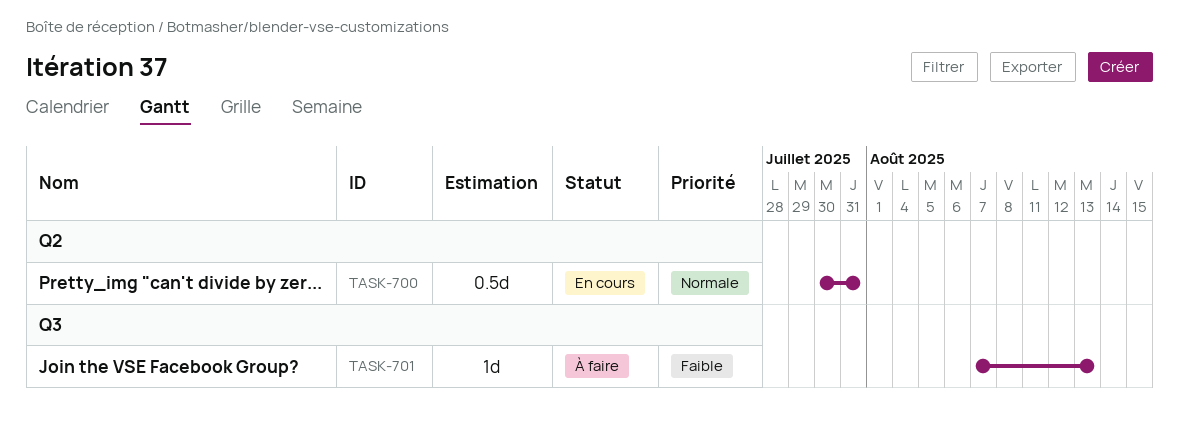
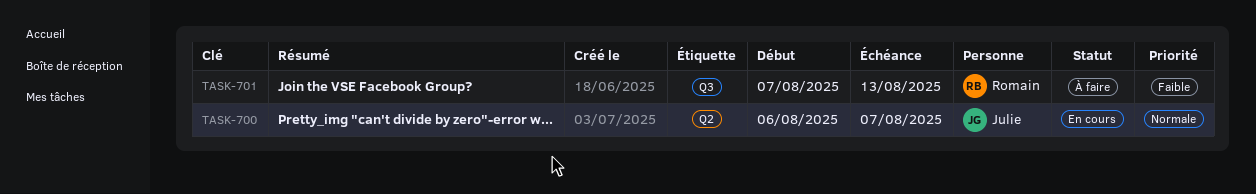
TASK-700, start: Jul 30 -> Aug 6
TASK-700, due: Jul 31 -> Aug 7

